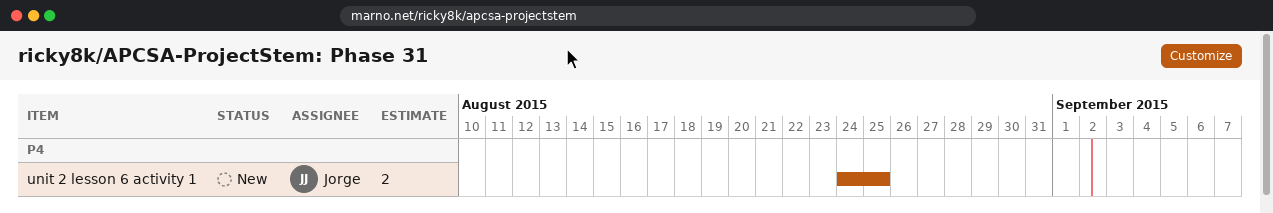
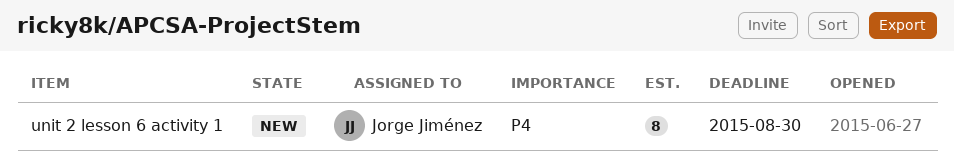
unit 2 lesson 6 activity 1, estimate: 2 -> 8
unit 2 lesson 6 activity 1, due: Aug 25 -> Aug 30

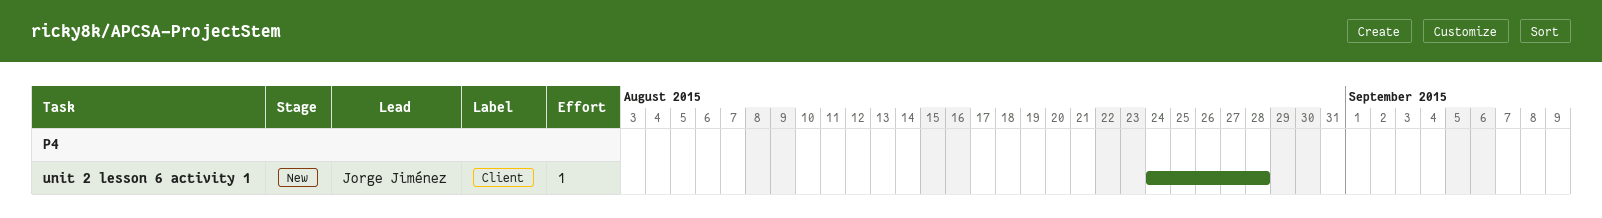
unit 2 lesson 6 activity 1, estimate: 8 -> 1
unit 2 lesson 6 activity 1, due: Aug 30 -> Aug 28

